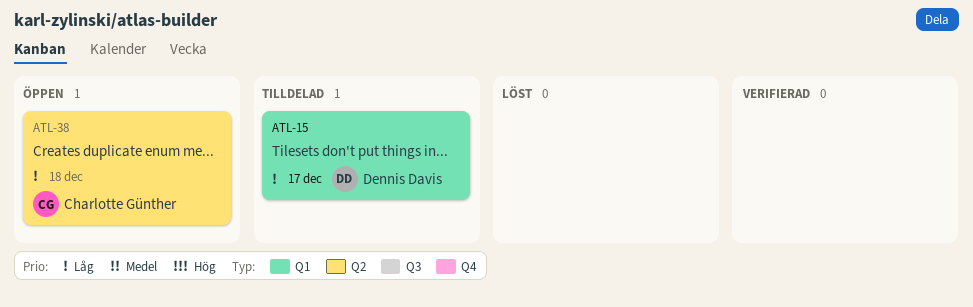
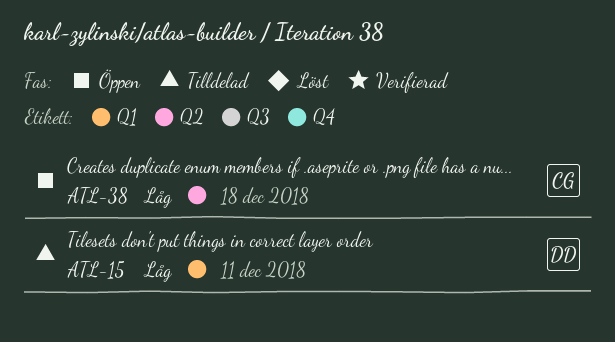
ATL-15, due: Dec 17 -> Dec 11

